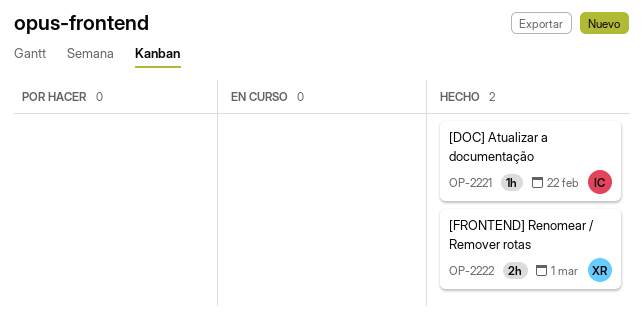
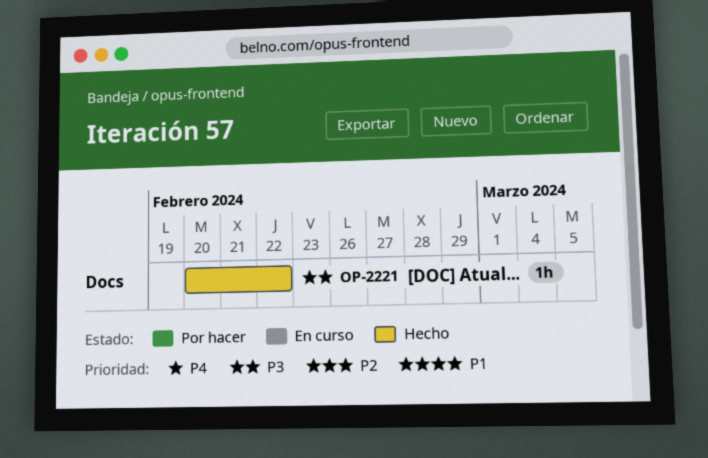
OP-2222: present -> none

